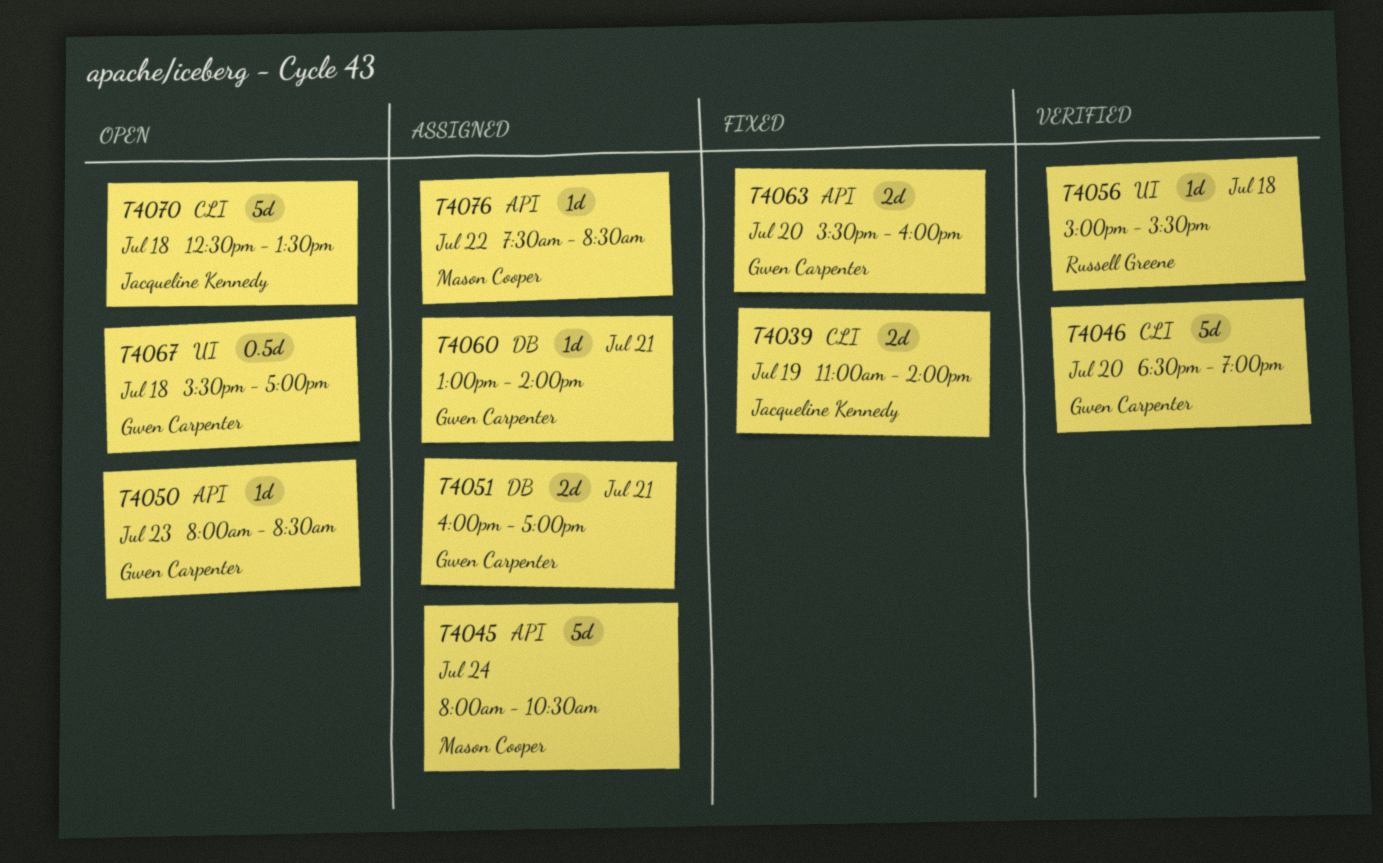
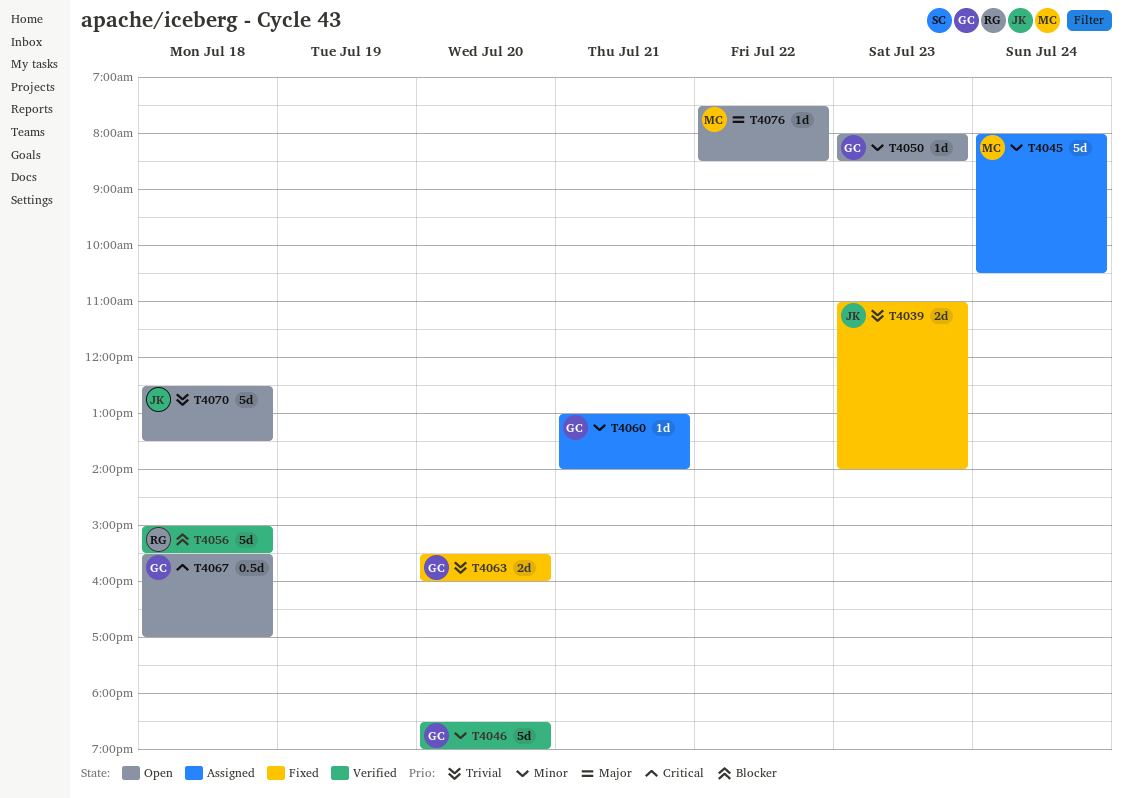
T4039, day: Jul 19 -> Jul 23
T4051: present -> none
T4056, estimate: 1d -> 5d
T4076, status: Assigned -> Open

